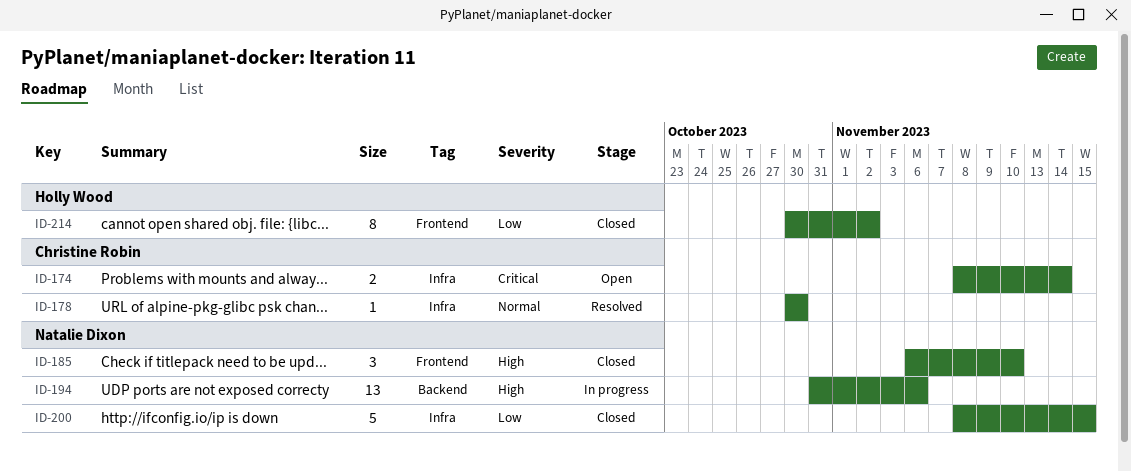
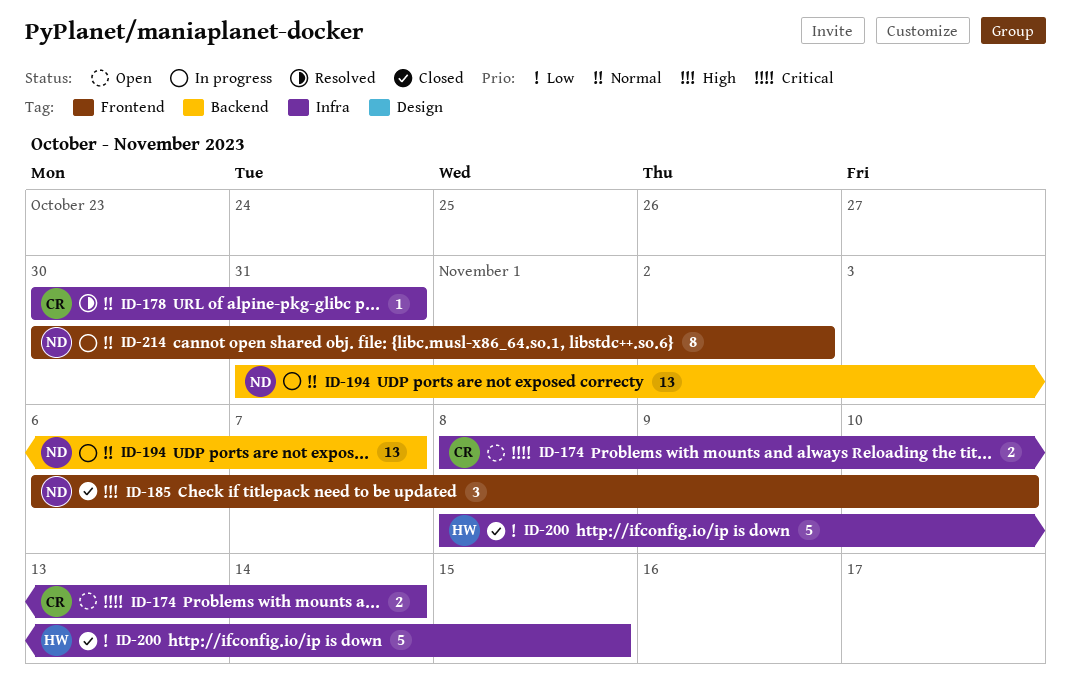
ID-178, due: Oct 30 -> Oct 31
ID-194, priority: High -> Normal
ID-194, due: Nov 6 -> Nov 7
ID-200, owner: Natalie Dixon -> Holly Wood
ID-214, status: Closed -> In progress
ID-214, owner: Holly Wood -> Natalie Dixon
ID-214, priority: Low -> Normal

